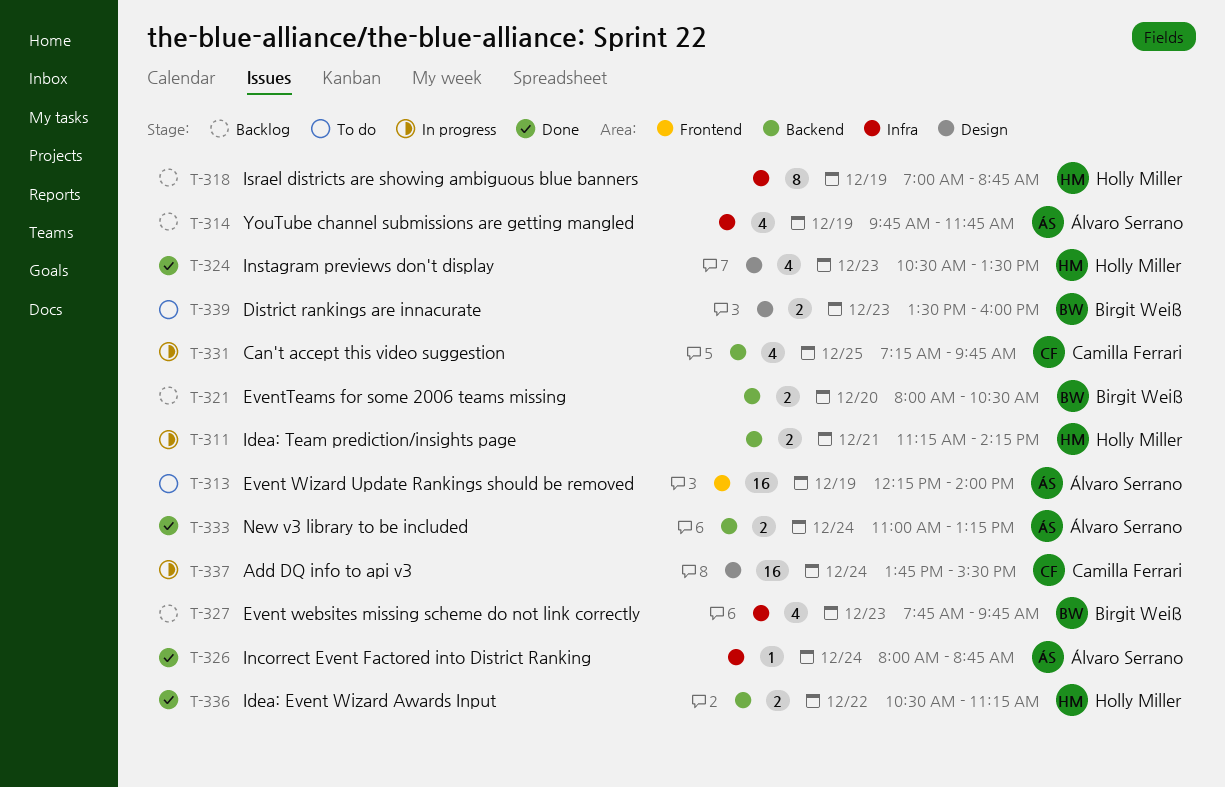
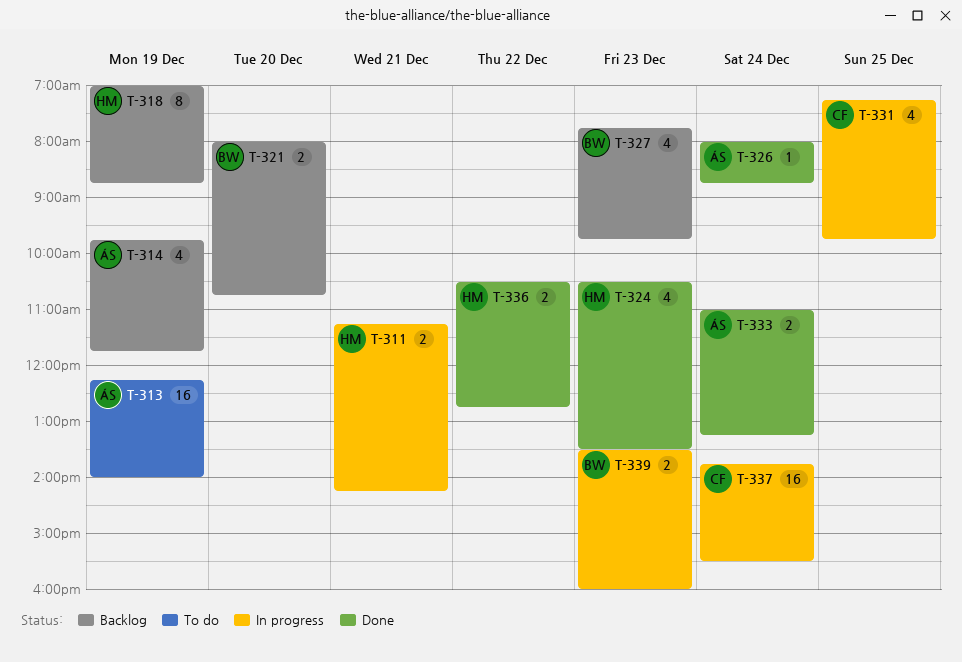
T-321, ends: 10:30 -> 10:45
T-336, ends: 11:15 -> 12:45
T-339, status: To do -> In progress

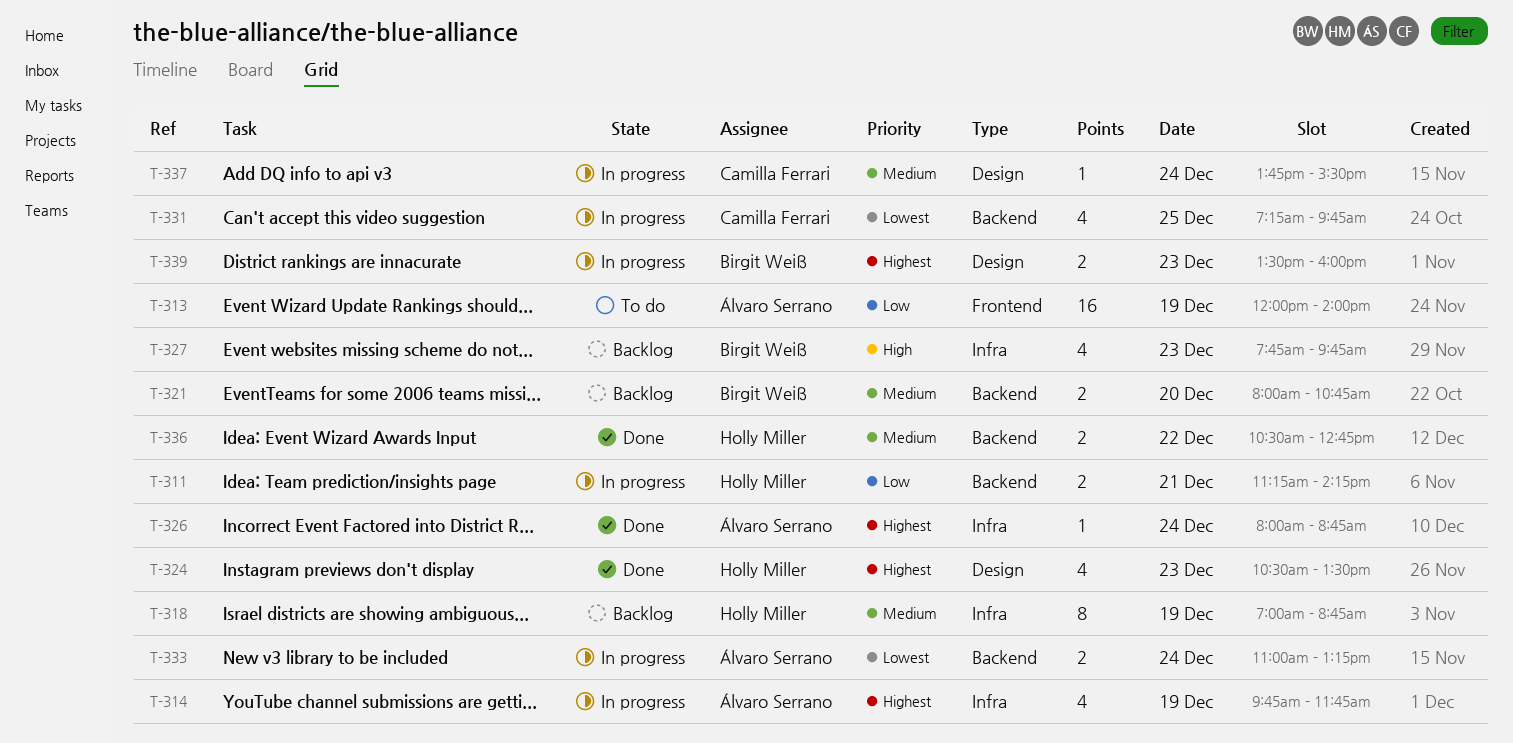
T-313, begins: 12:15 -> 12:00
T-314, status: Backlog -> In progress
T-333, status: Done -> In progress
T-337, estimate: 16 -> 1

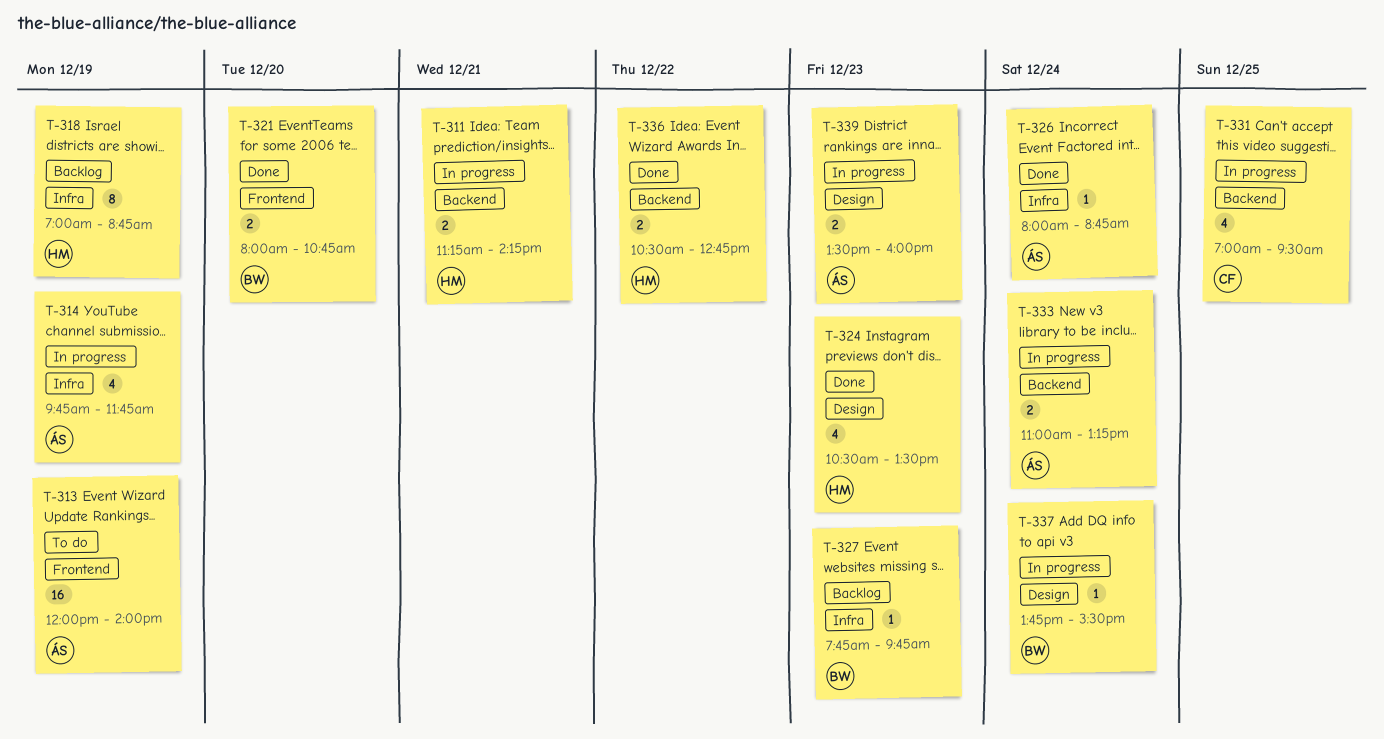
T-321, status: Backlog -> Done
T-321, label: Backend -> Frontend
T-327, estimate: 4 -> 1
T-331, begins: 07:15 -> 07:00
T-331, ends: 09:45 -> 09:30
T-337, owner: Camilla Ferrari -> Birgit Weiß
T-339, owner: Birgit Weiß -> Álvaro Serrano

